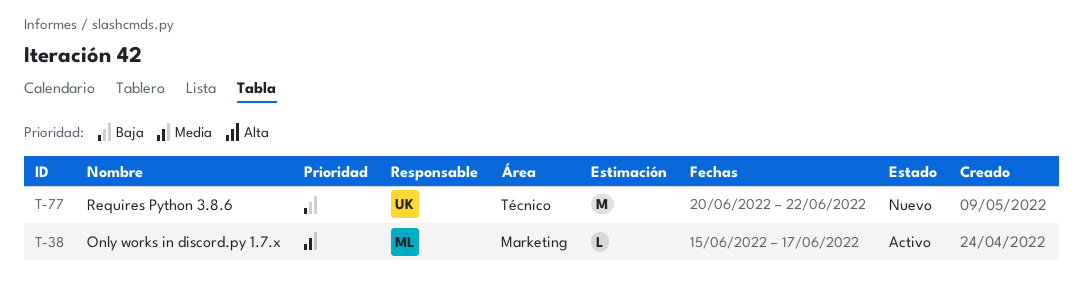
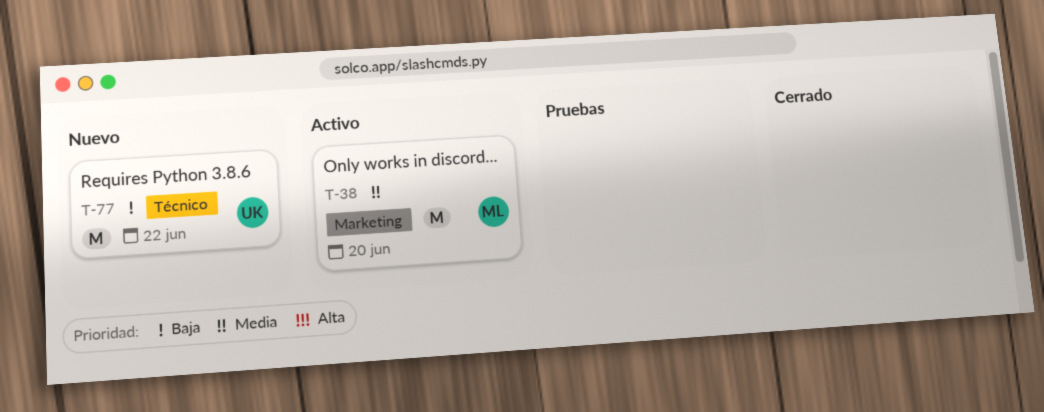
T-38, estimate: L -> M
T-38, due: Jun 17 -> Jun 20

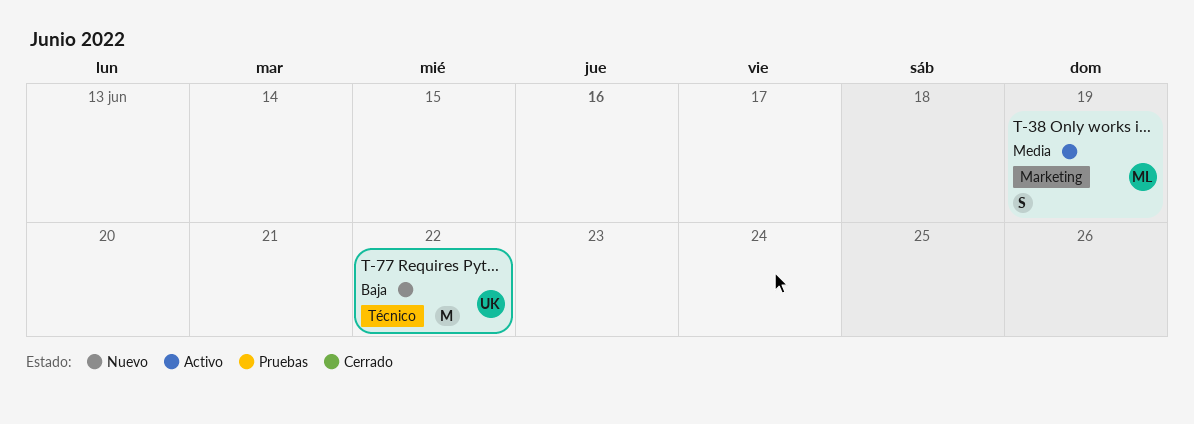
T-38, estimate: M -> S
T-38, due: Jun 20 -> Jun 19

